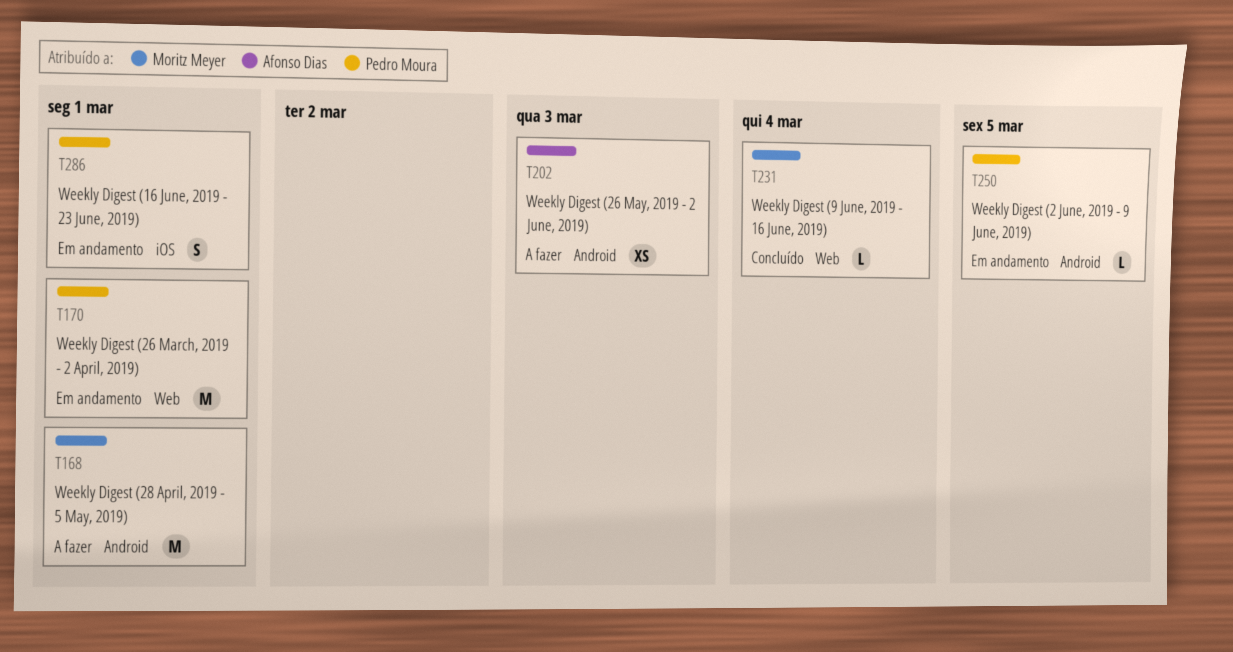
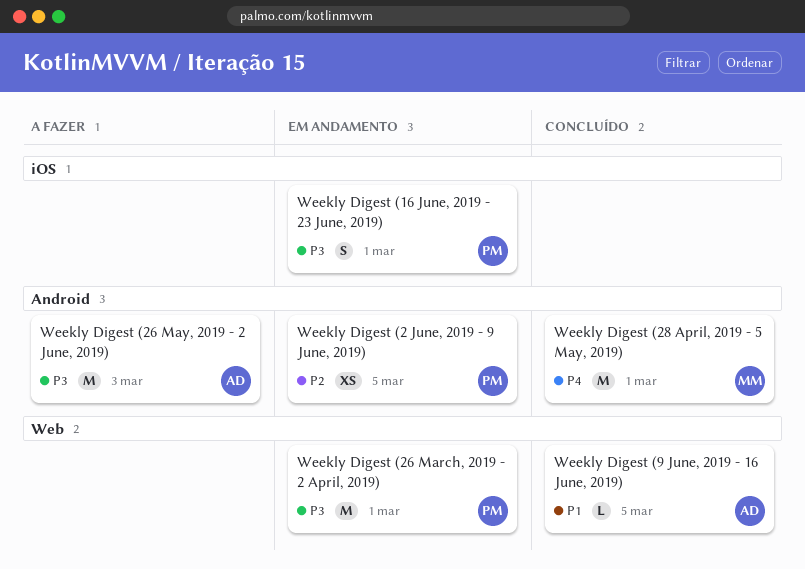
Weekly Digest (2 June, 2019 - 9 June, 2019), estimate: L -> XS
Weekly Digest (26 May, 2019 - 2 June, 2019), estimate: XS -> M
Weekly Digest (28 April, 2019 - 5 May, 2019), status: A fazer -> Concluído
Weekly Digest (9 June, 2019 - 16 June, 2019), owner: Moritz Meyer -> Afonso Dias
Weekly Digest (9 June, 2019 - 16 June, 2019), due: Mar 4 -> Mar 5

